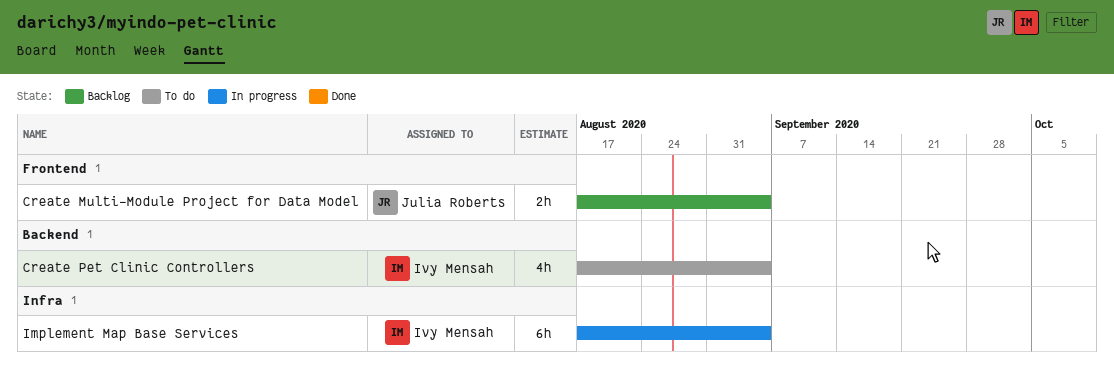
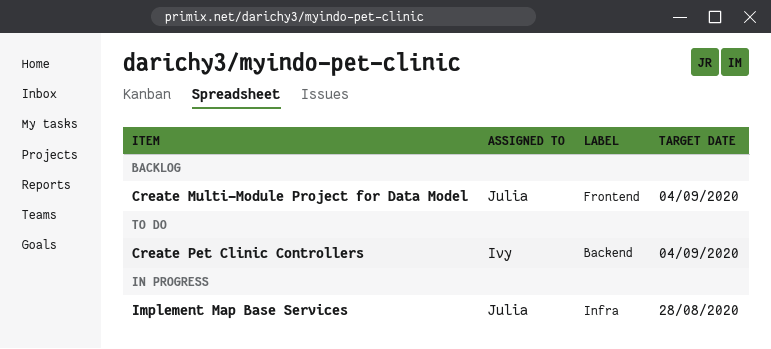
Implement Map Base Services, owner: Ivy Mensah -> Julia Roberts
Implement Map Base Services, due: Sep 4 -> Aug 28

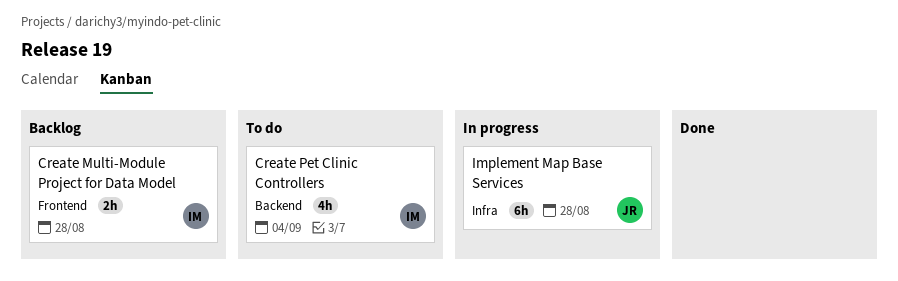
Create Multi-Module Project for Data Model, owner: Julia -> Ivy
Create Multi-Module Project for Data Model, due: Sep 4 -> Aug 28

